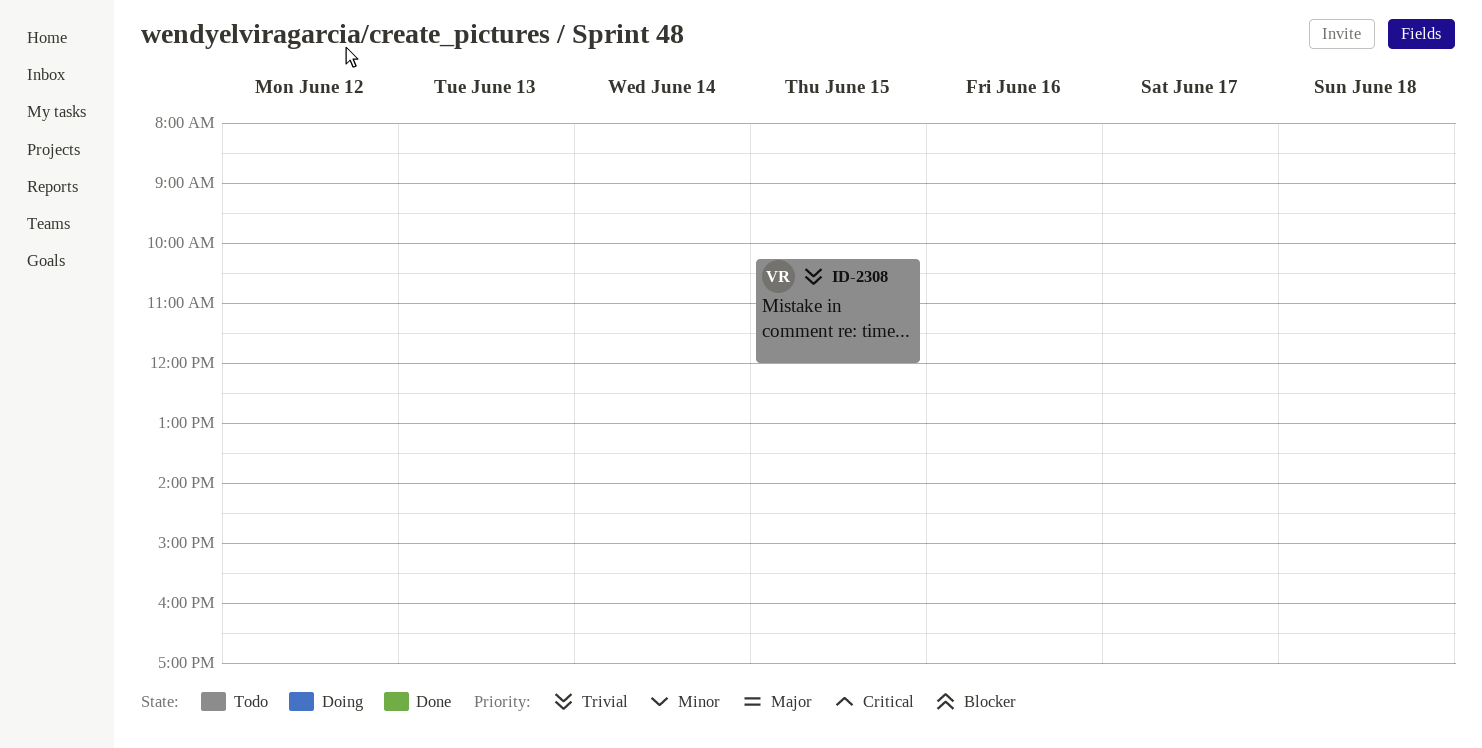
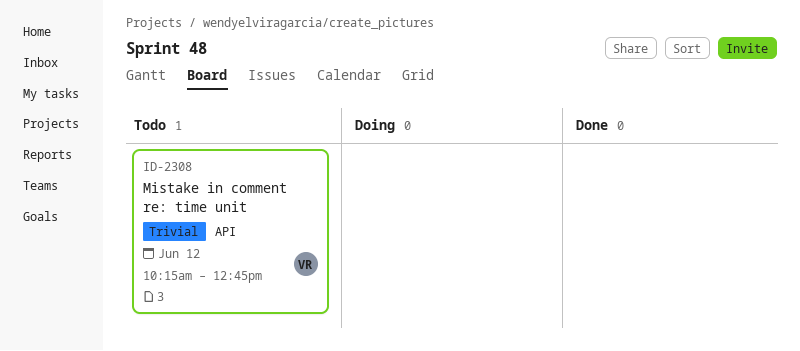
ID-2308, day: Jun 15 -> Jun 12
ID-2308, ends: 12:00 -> 12:45

